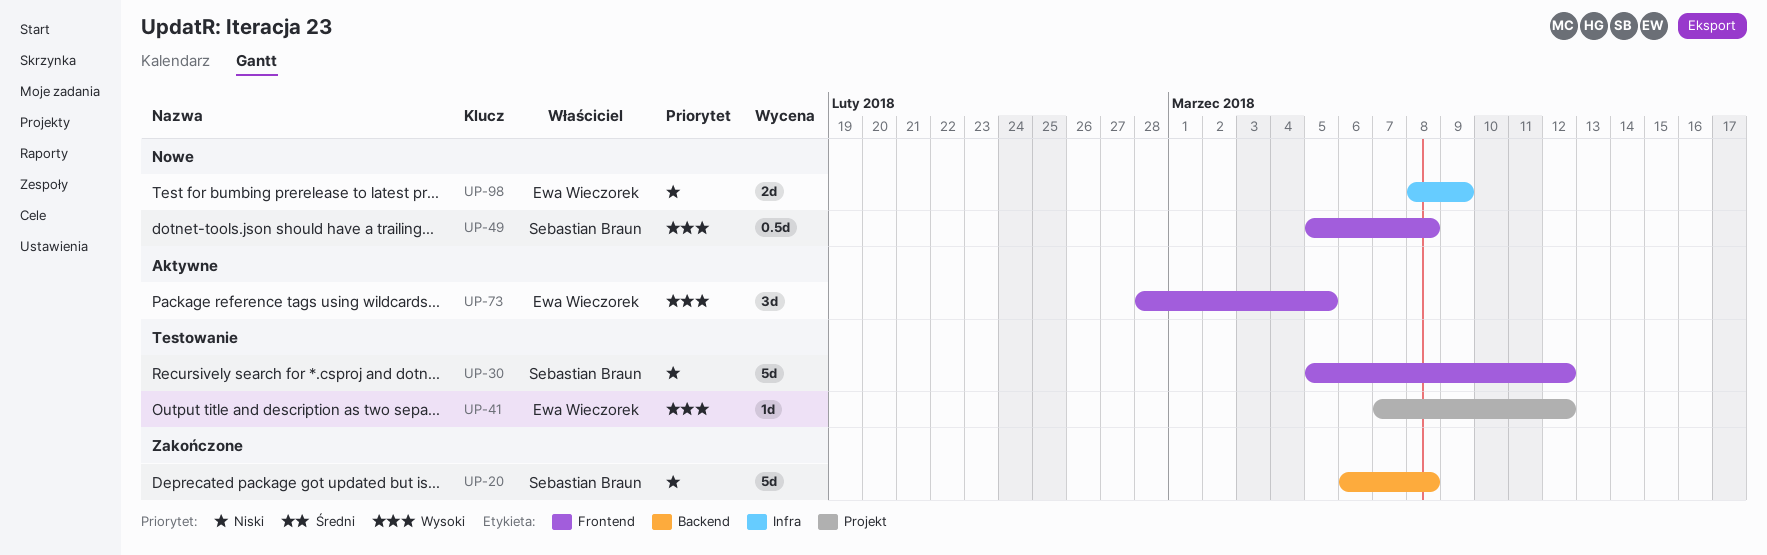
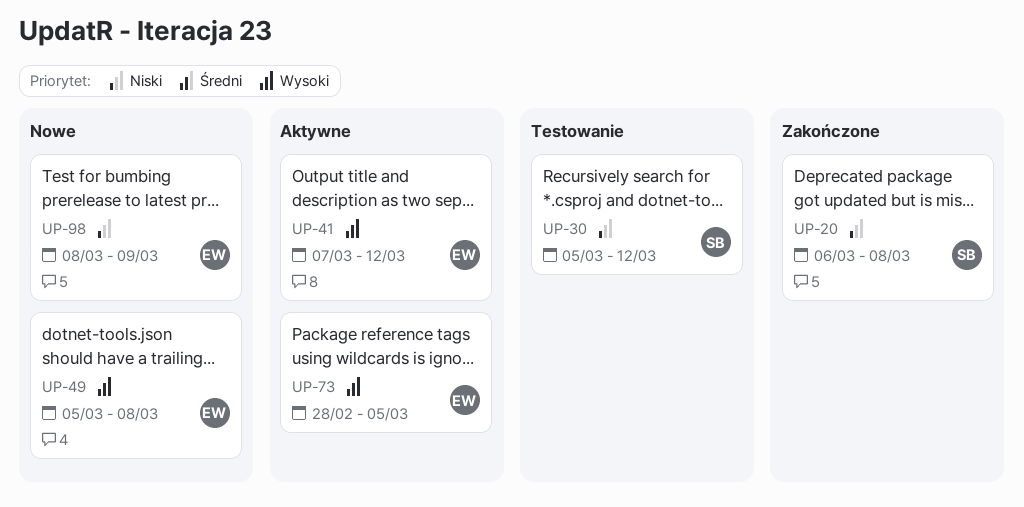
UP-41, status: Testowanie -> Aktywne
UP-49, owner: Sebastian Braun -> Ewa Wieczorek

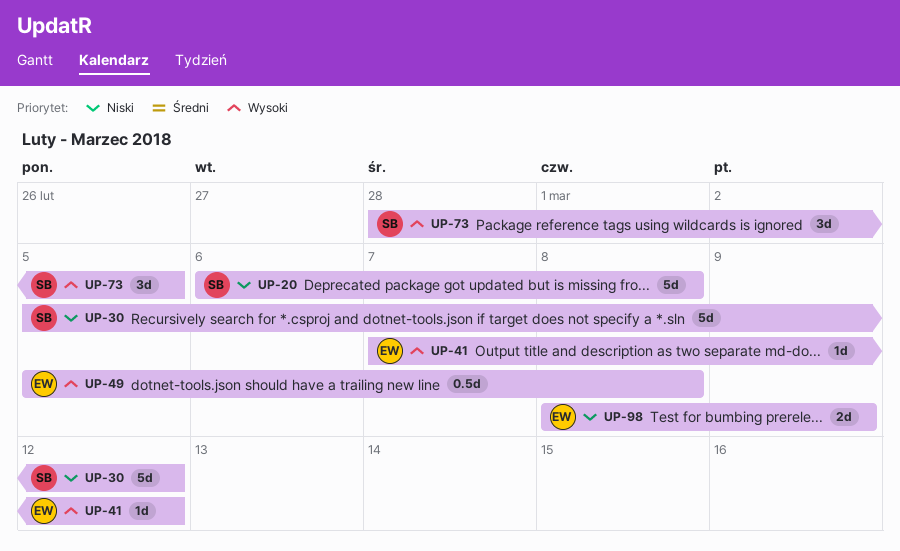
UP-73, owner: EW -> SB

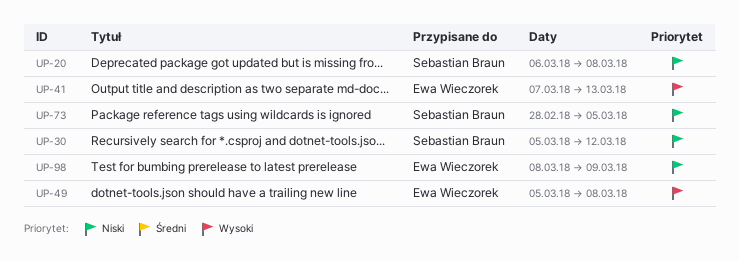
UP-41, due: Mar 12 -> Mar 13
UP-73, priority: Wysoki -> Niski

